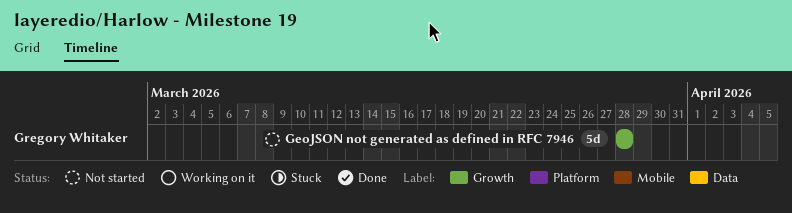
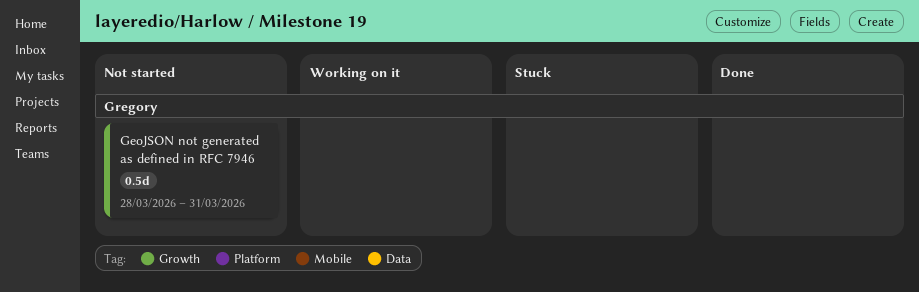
GeoJSON not generated as defined in RFC 7946, estimate: 5d -> 0.5d
GeoJSON not generated as defined in RFC 7946, due: Mar 28 -> Mar 31

